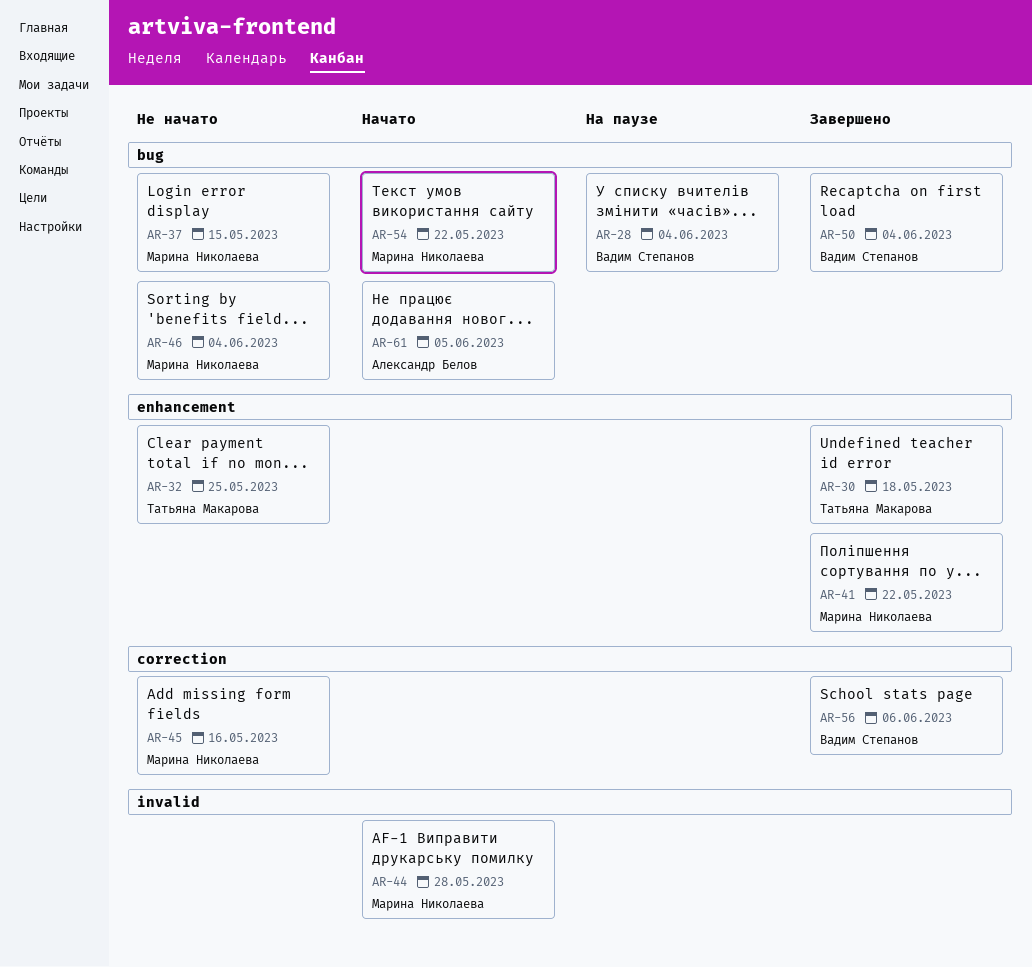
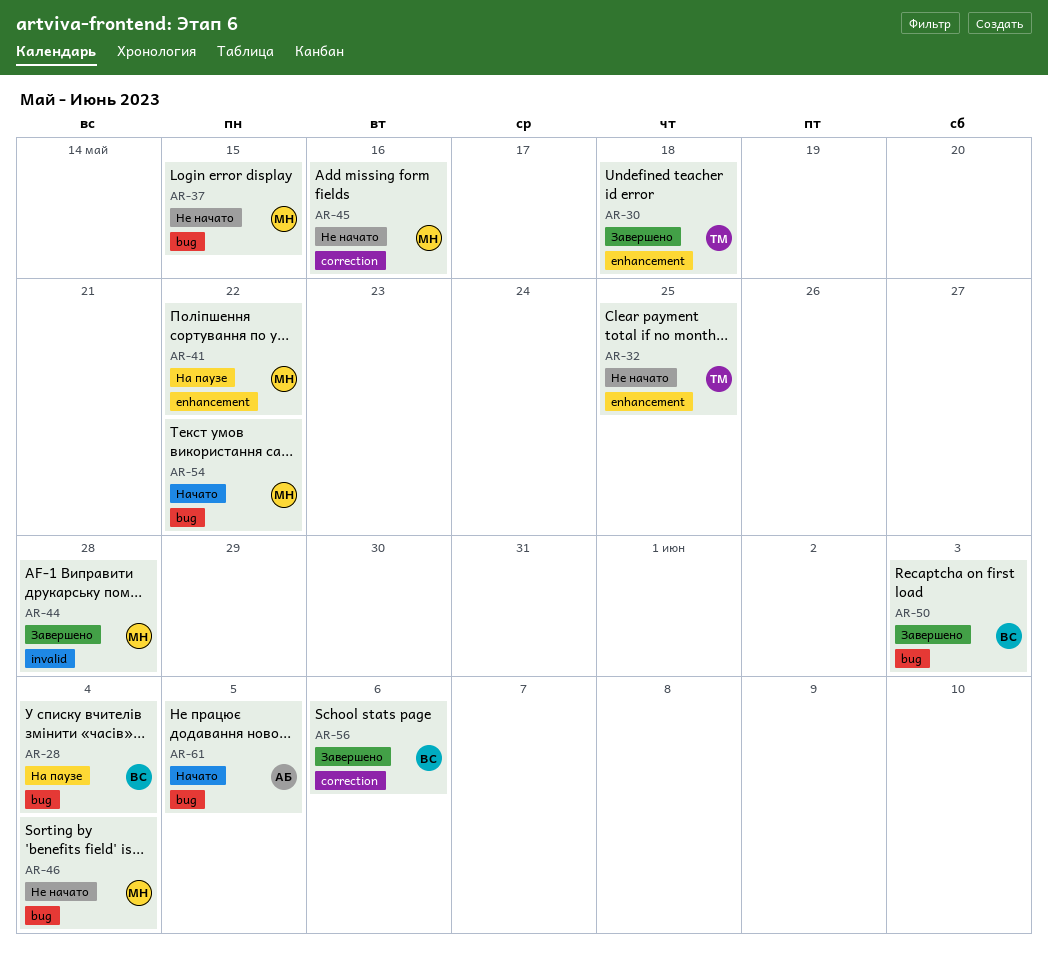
AR-41, status: Завершено -> На паузе
AR-44, status: Начато -> Завершено
AR-50, due: Jun 4 -> Jun 3

